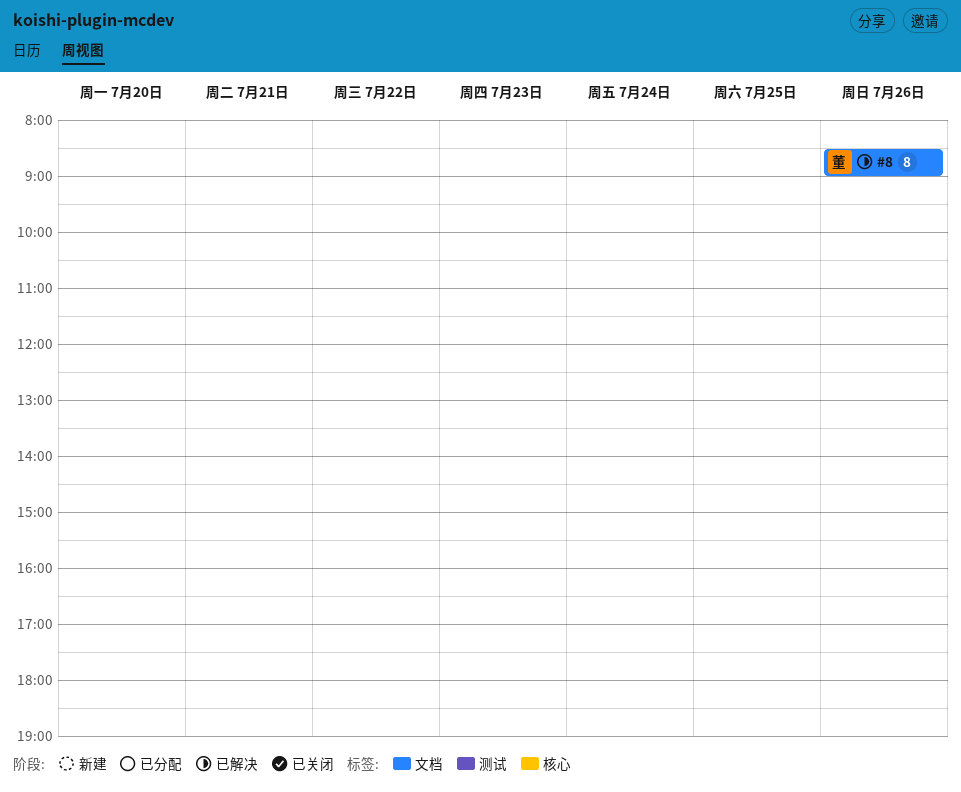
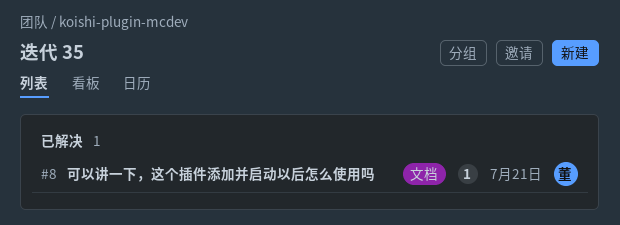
#8, estimate: 8 -> 1
#8, day: Jul 26 -> Jul 21

